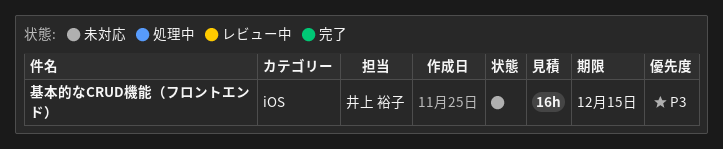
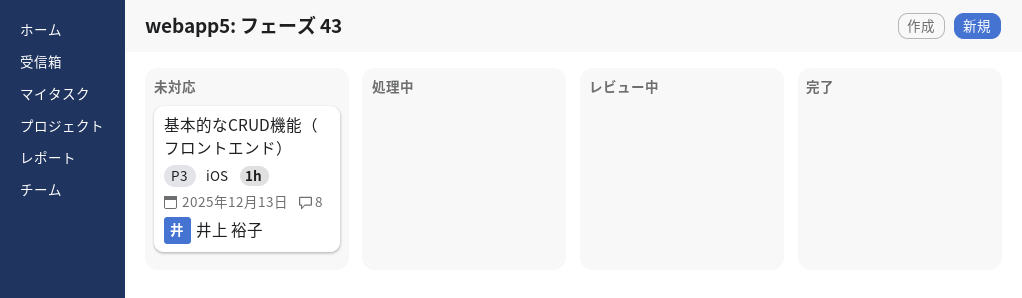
基本的なCRUD機能（フロントエンド）, estimate: 16h -> 1h
基本的なCRUD機能（フロントエンド）, due: Dec 15 -> Dec 13

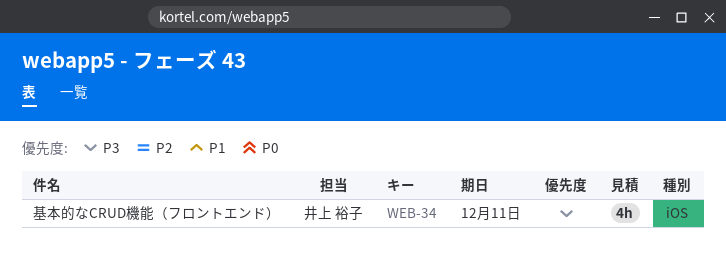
基本的なCRUD機能（フロントエンド）, estimate: 1h -> 4h
基本的なCRUD機能（フロントエンド）, due: Dec 13 -> Dec 11

